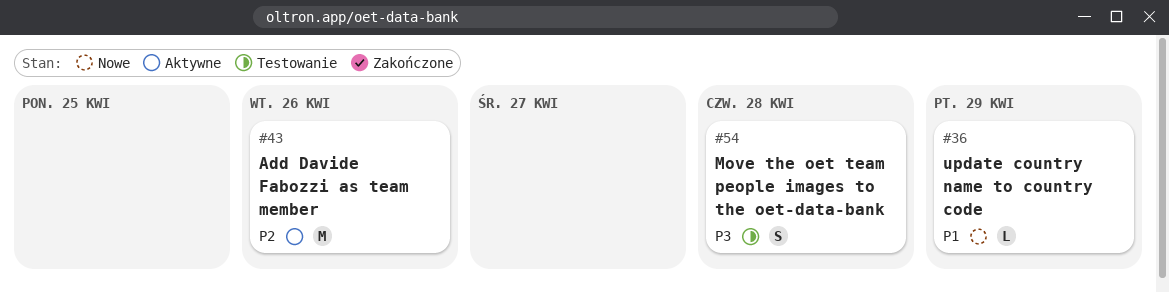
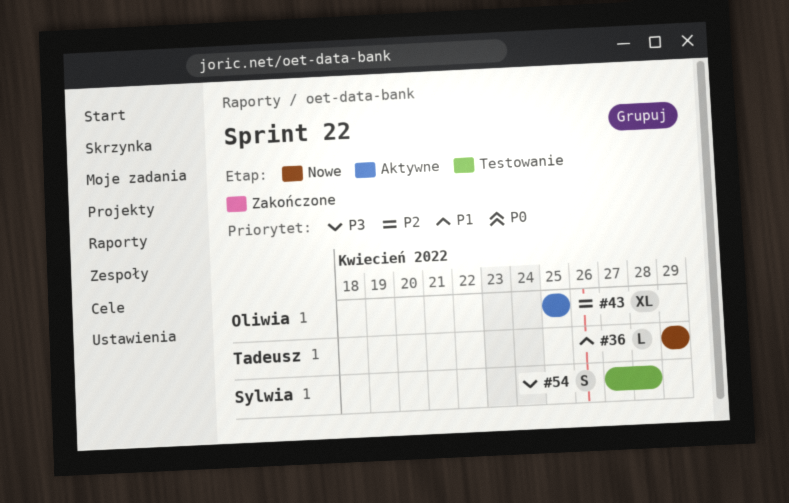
#43, estimate: M -> XL
#43, due: Apr 26 -> Apr 25

